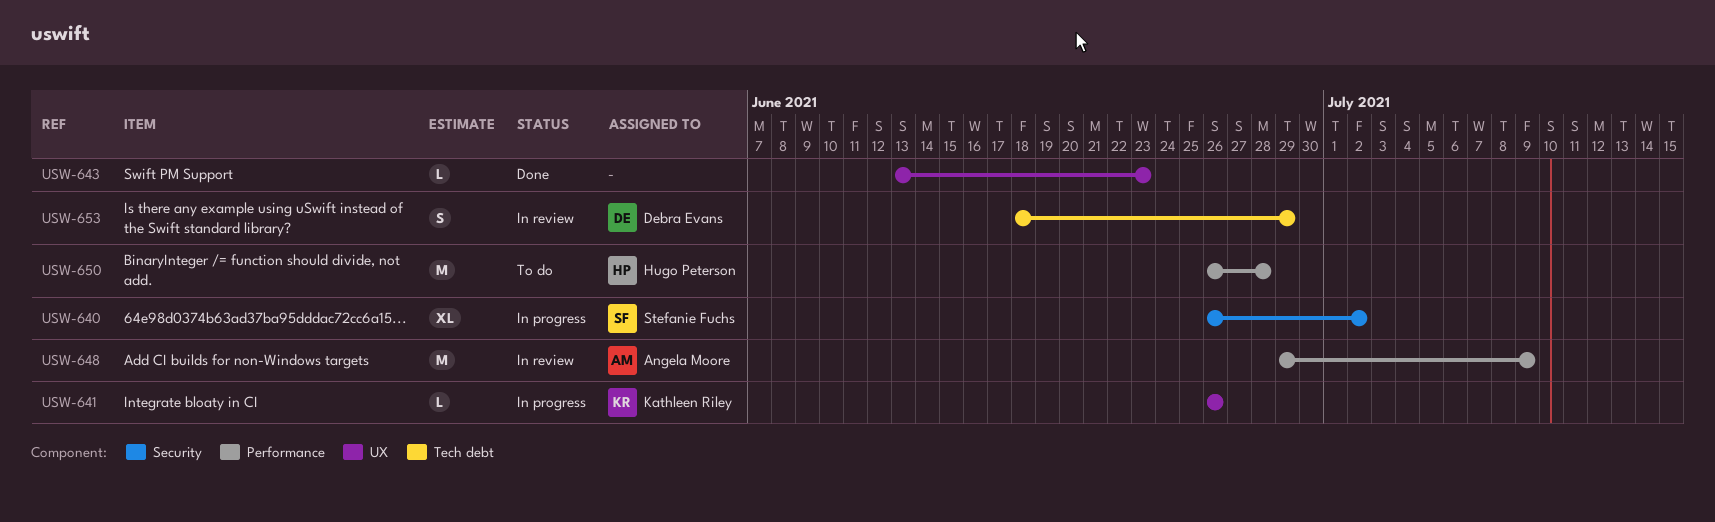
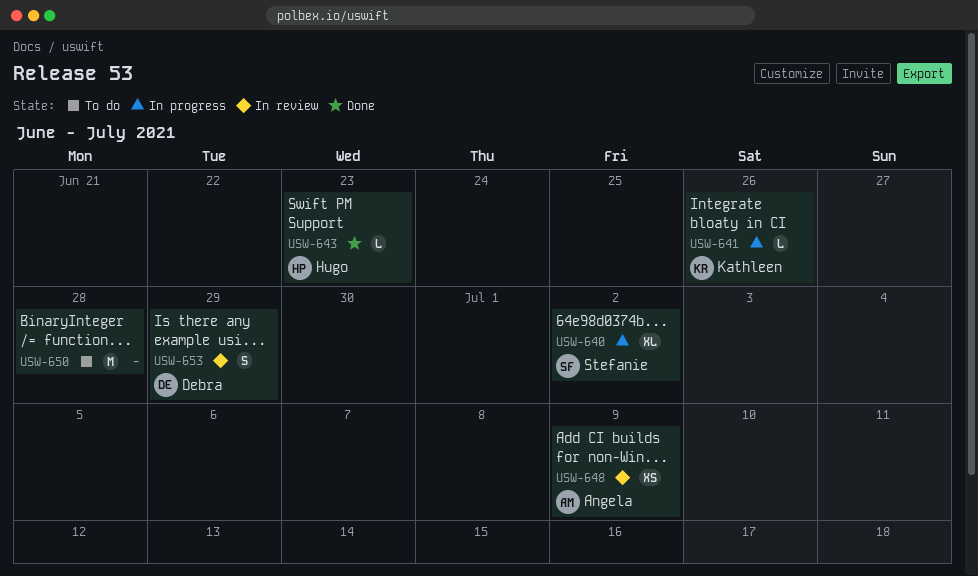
USW-643, owner: none -> Hugo Peterson
USW-648, estimate: M -> XS
USW-650, owner: Hugo Peterson -> none

